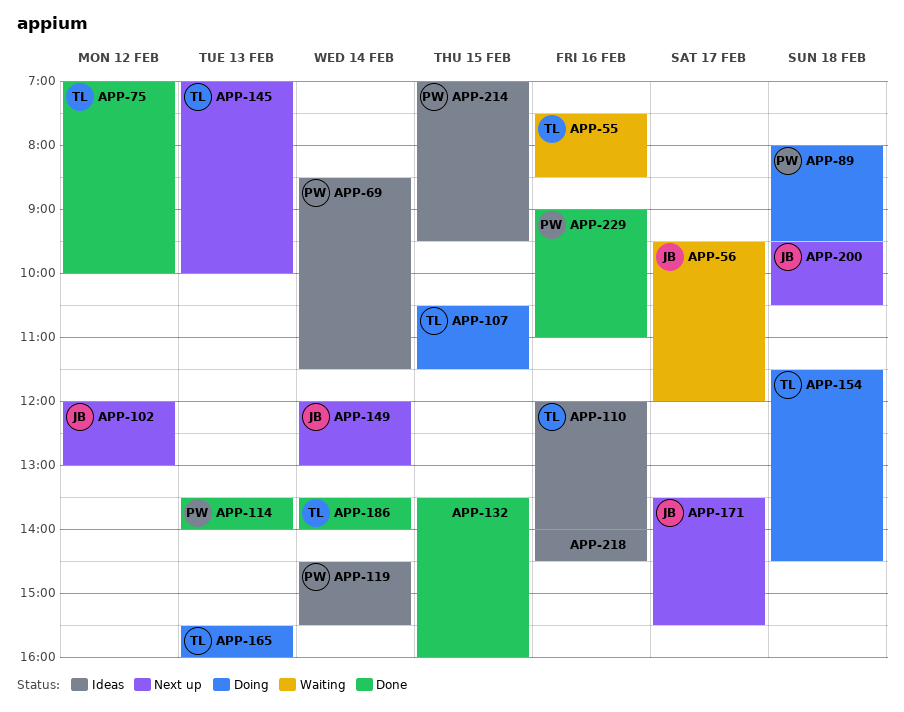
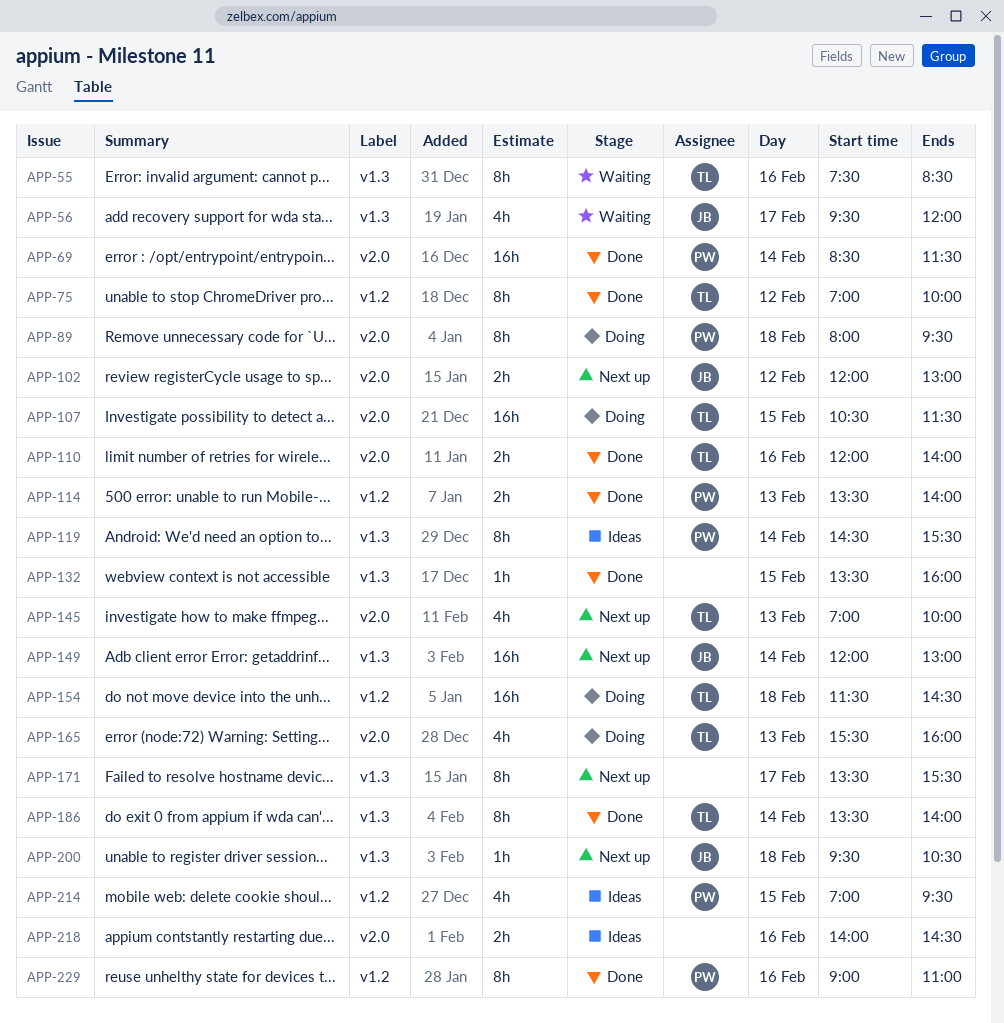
APP-69, status: Ideas -> Done
APP-110, status: Ideas -> Done
APP-171, owner: JB -> none

